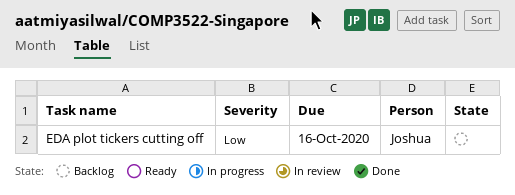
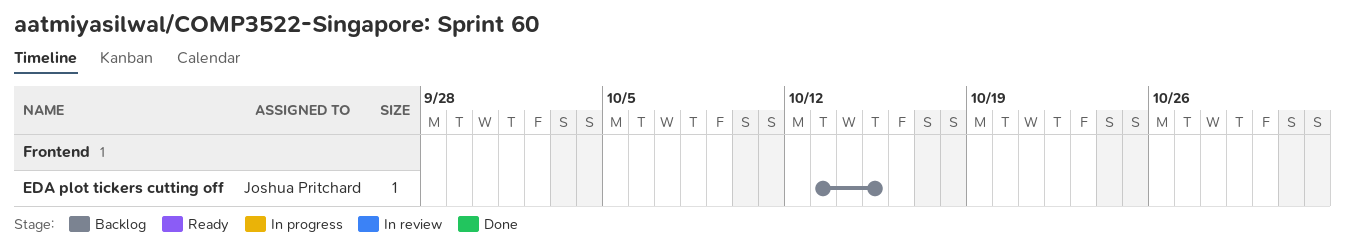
EDA plot tickers cutting off, due: Oct 16 -> Oct 15

